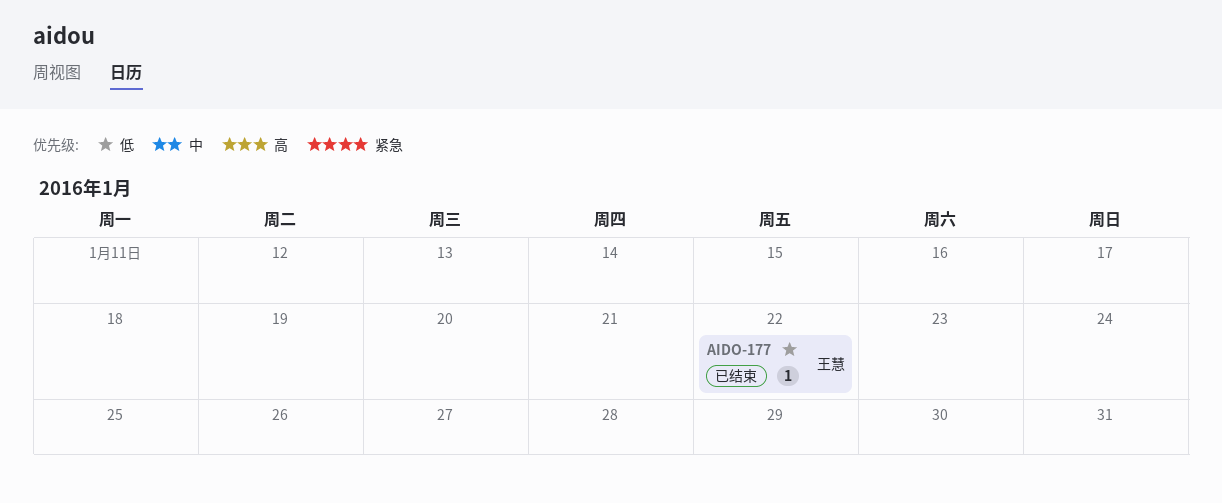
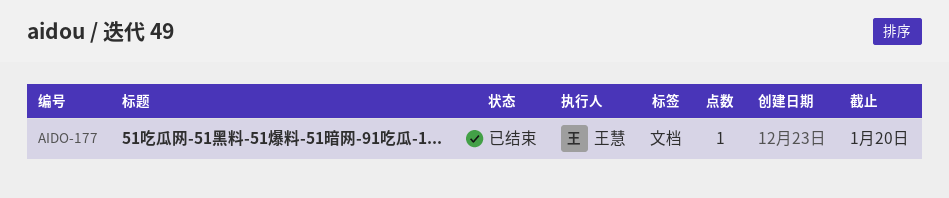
AIDO-177, due: Jan 22 -> Jan 20

